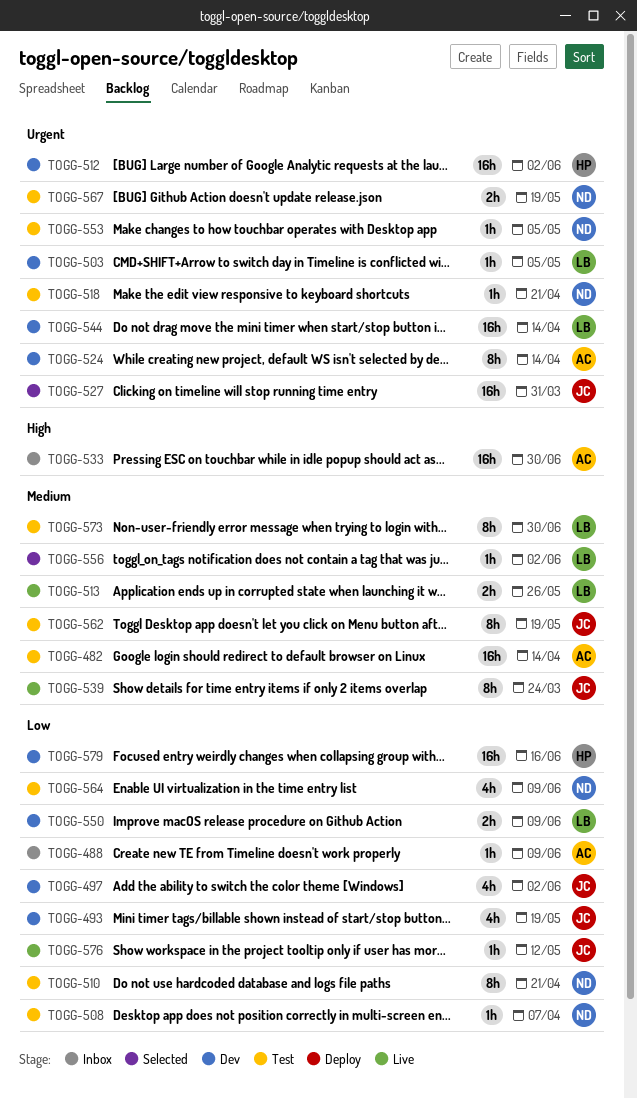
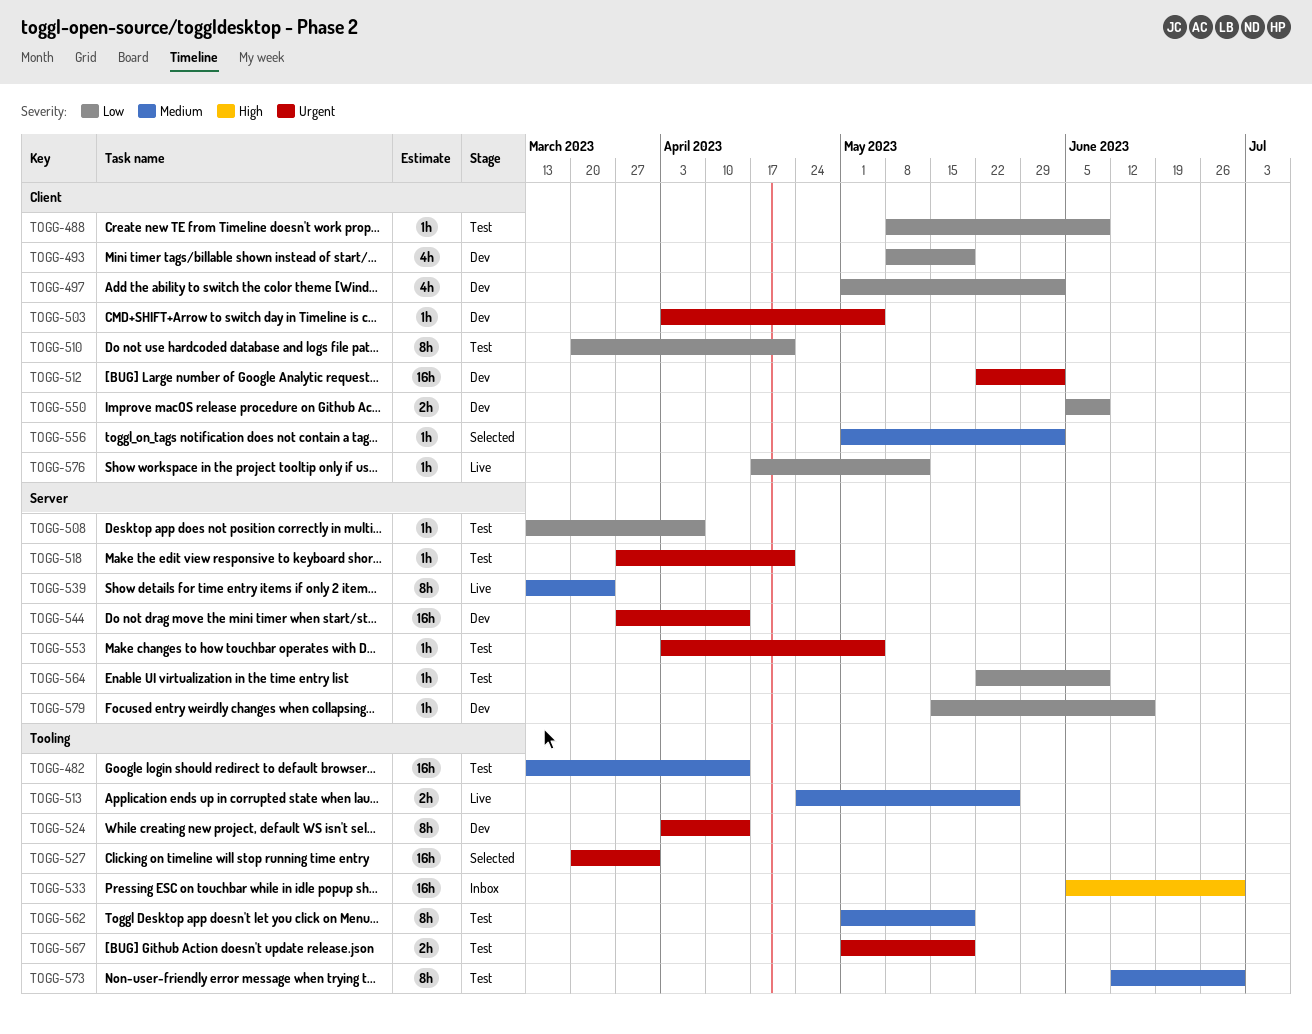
TOGG-488, status: Inbox -> Test
TOGG-564, estimate: 4h -> 1h
TOGG-579, estimate: 16h -> 1h

